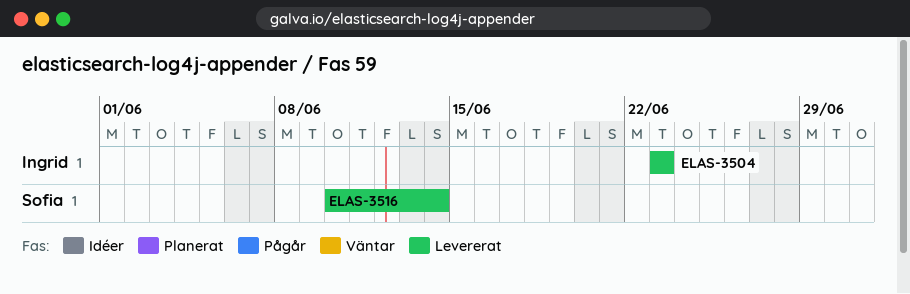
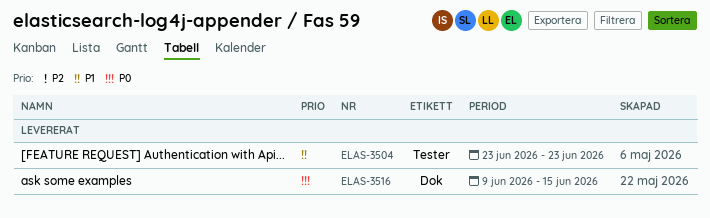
ELAS-3516, start: Jun 10 -> Jun 9
ELAS-3516, due: Jun 14 -> Jun 15

